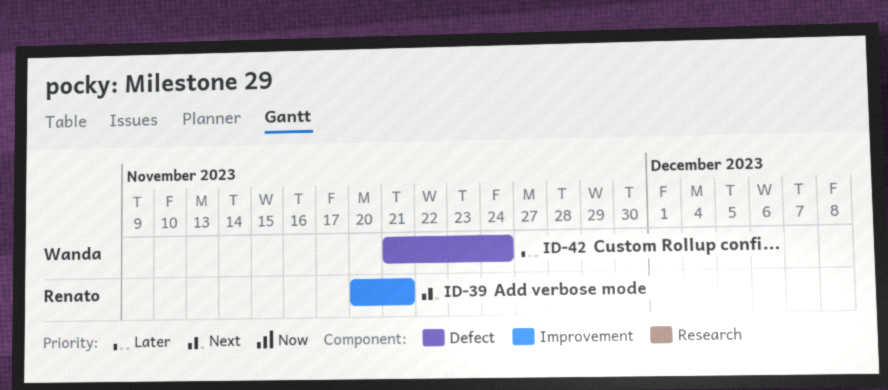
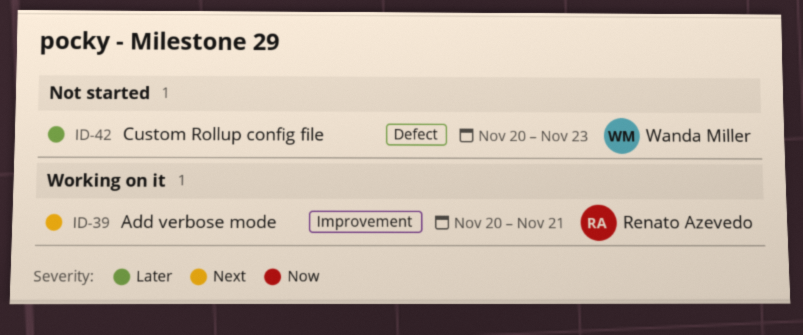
ID-42, start: Nov 21 -> Nov 20
ID-42, due: Nov 24 -> Nov 23

